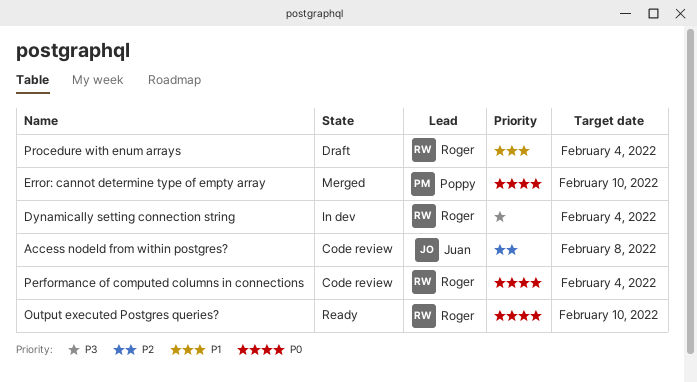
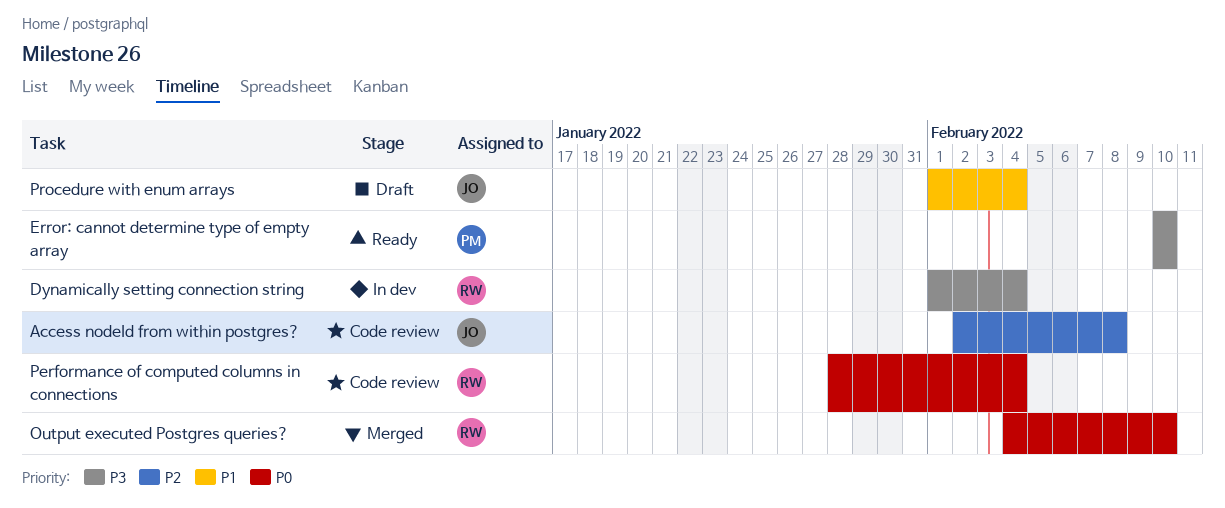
Error: cannot determine type of empty array, status: Merged -> Ready
Error: cannot determine type of empty array, priority: P0 -> P3
Output executed Postgres queries?, status: Ready -> Merged
Procedure with enum arrays, owner: Roger -> Juan

